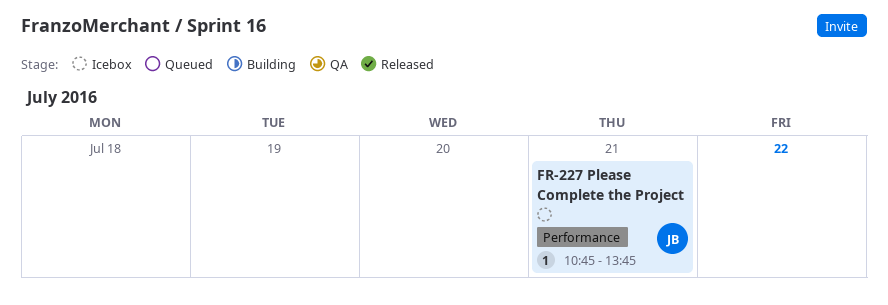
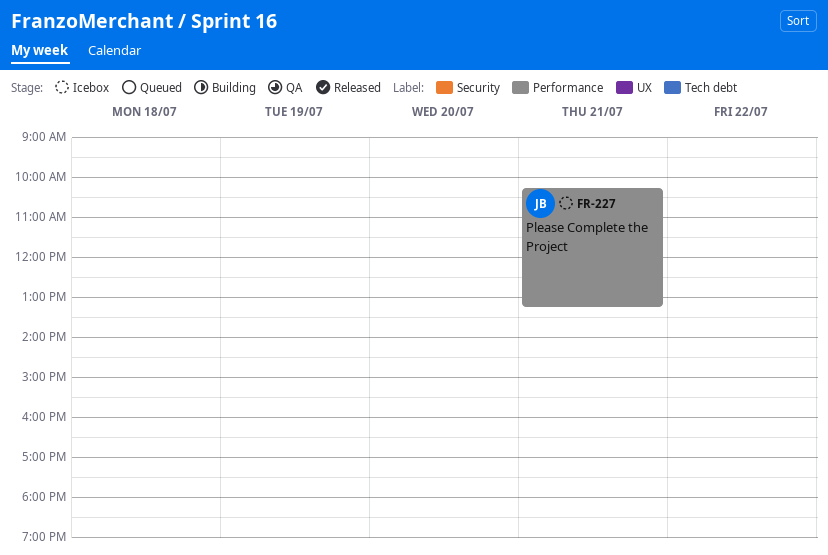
FR-227, begins: 10:45 -> 10:15
FR-227, ends: 13:45 -> 13:15

